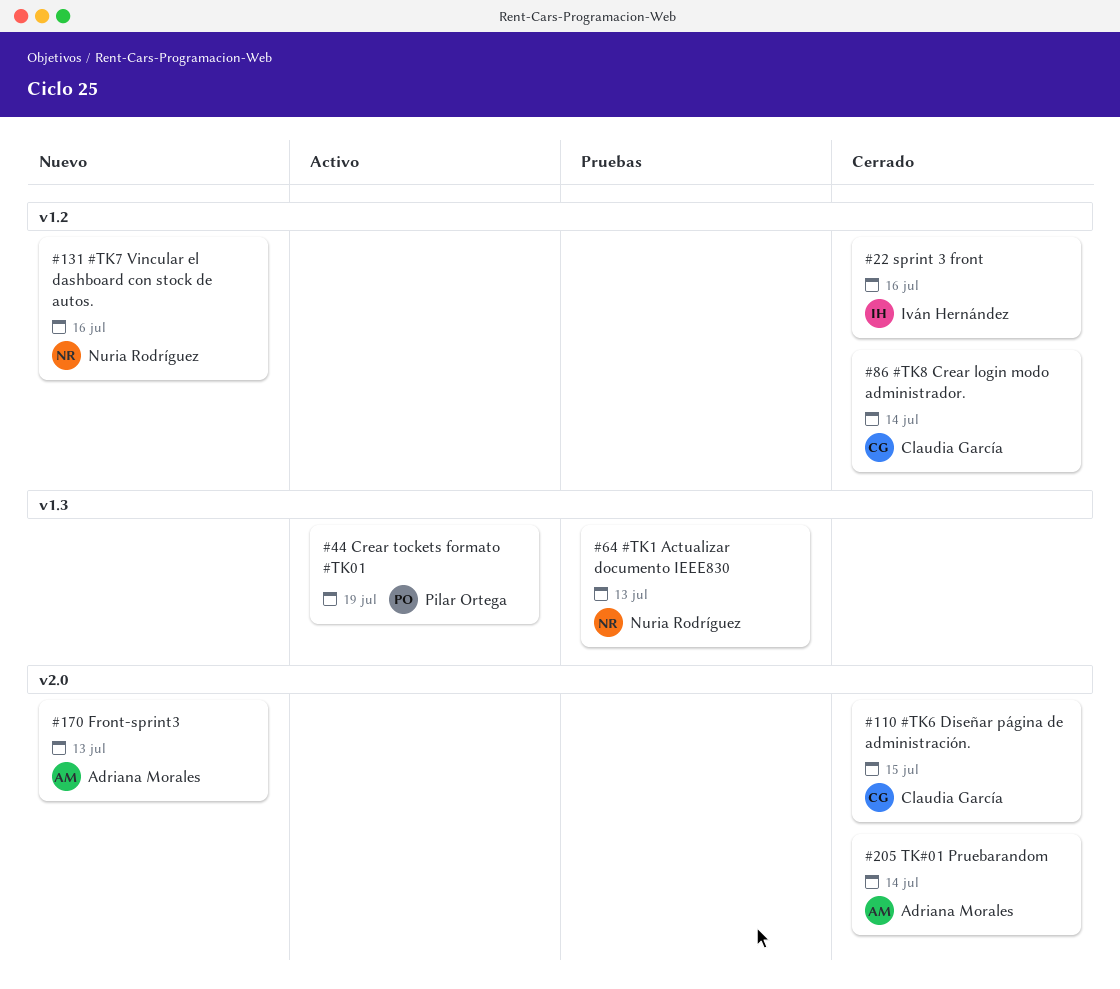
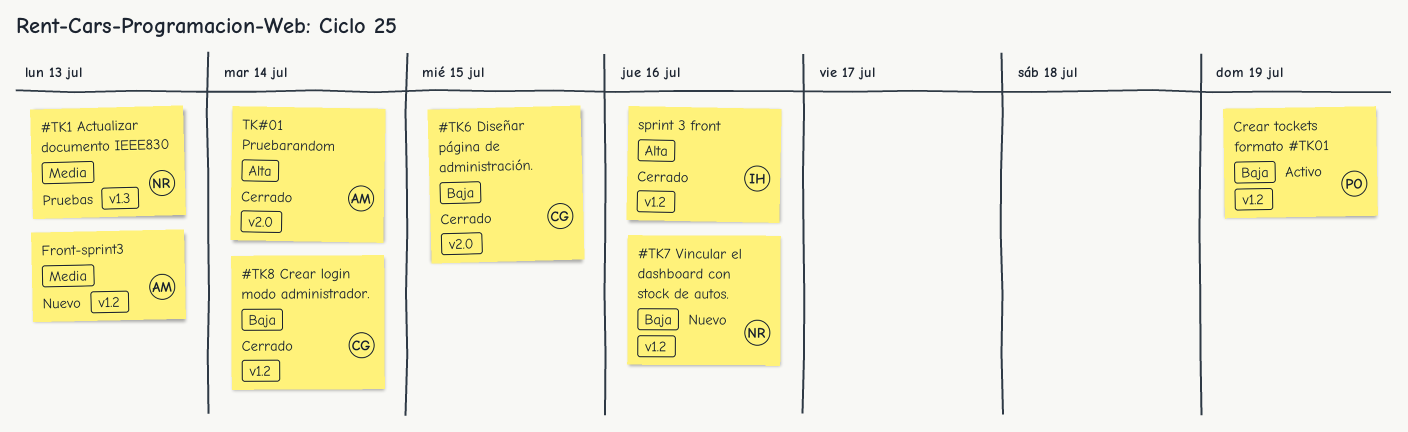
Crear tockets formato #TK01, label: v1.3 -> v1.2
Front-sprint3, label: v2.0 -> v1.2

